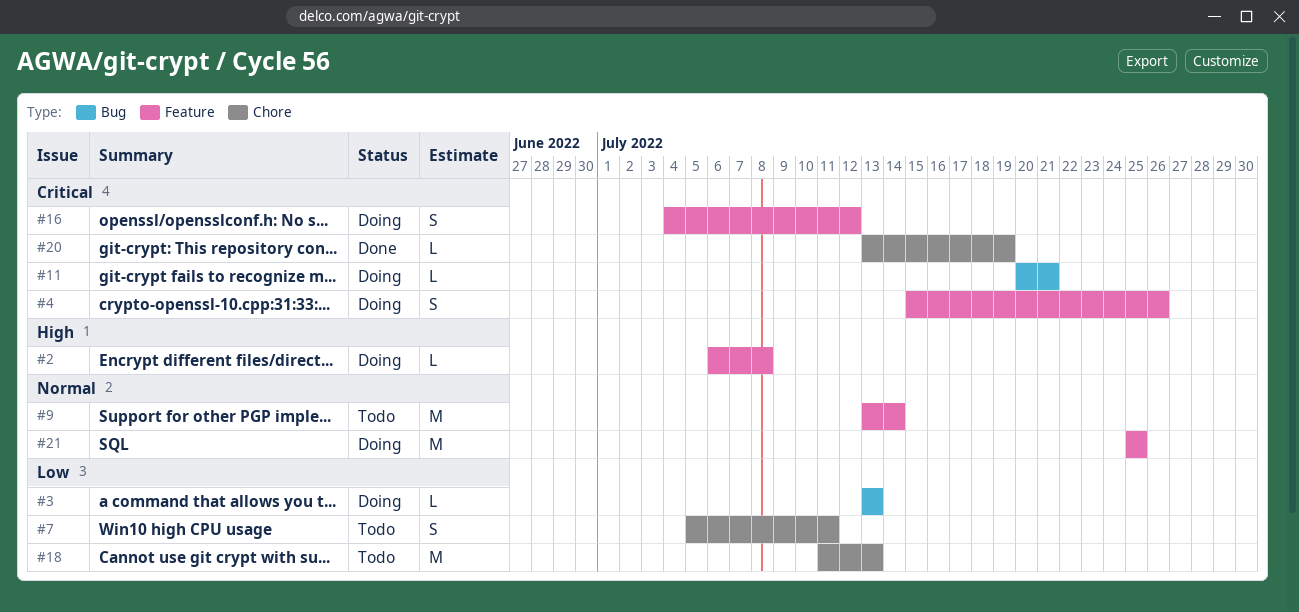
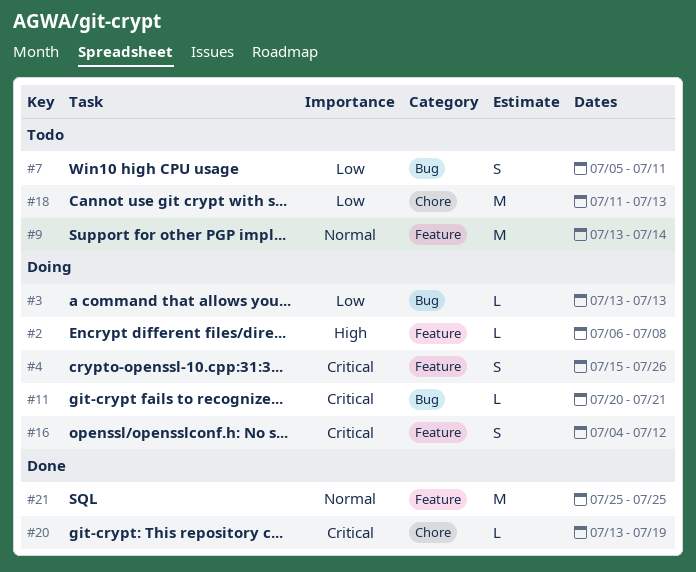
#7, label: Chore -> Bug
#21, status: Doing -> Done

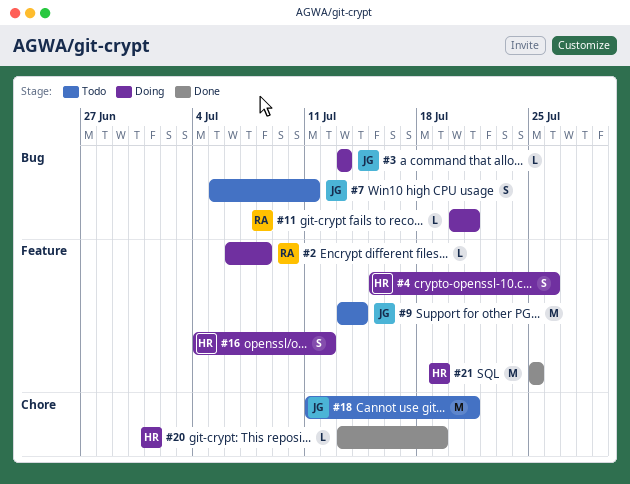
#18, due: Jul 13 -> Jul 21

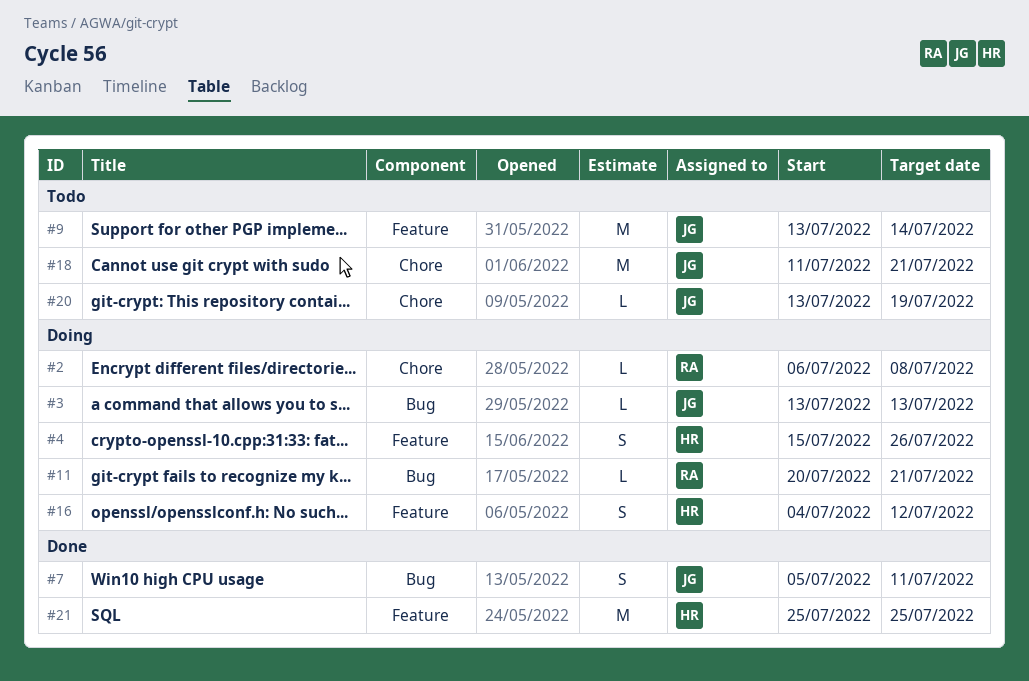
#2, label: Feature -> Chore
#7, status: Todo -> Done
#20, status: Done -> Todo
#20, owner: HR -> JG

